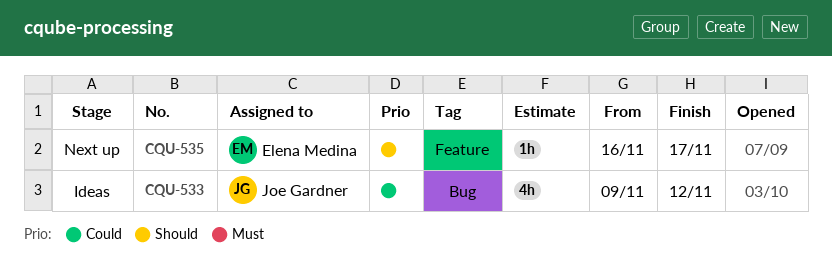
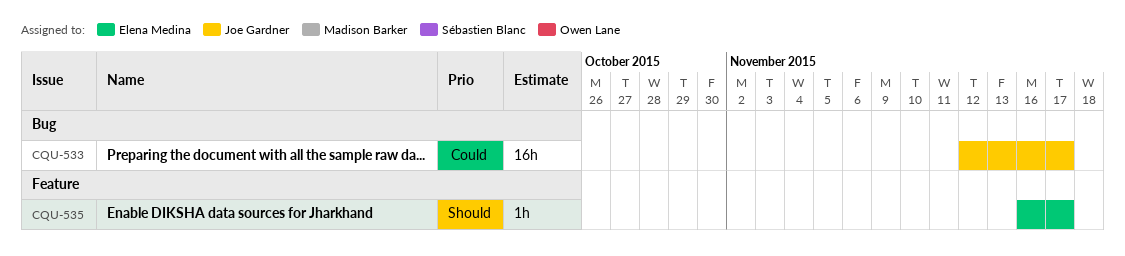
CQU-533, estimate: 4h -> 16h
CQU-533, start: Nov 9 -> Nov 12
CQU-533, due: Nov 12 -> Nov 17

